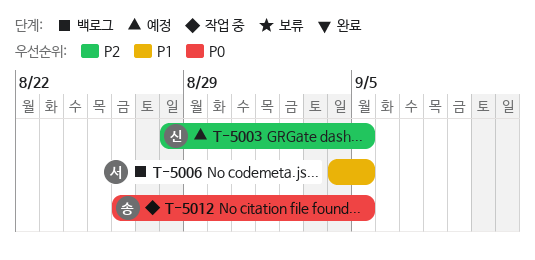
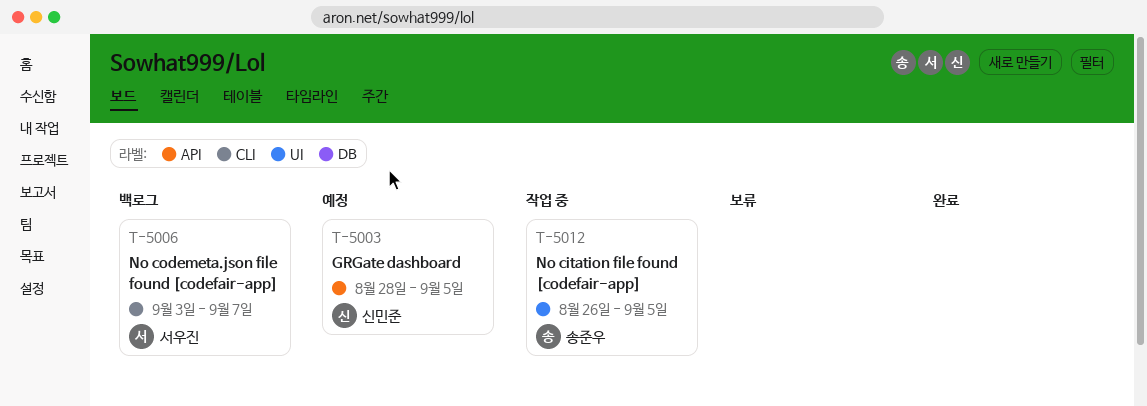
T-5006, start: Sep 4 -> Sep 3
T-5006, due: Sep 5 -> Sep 7

